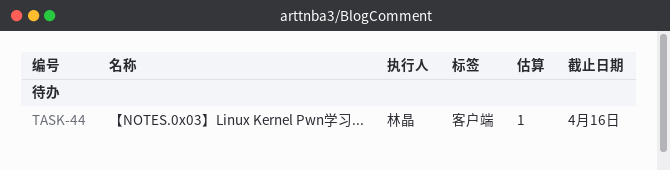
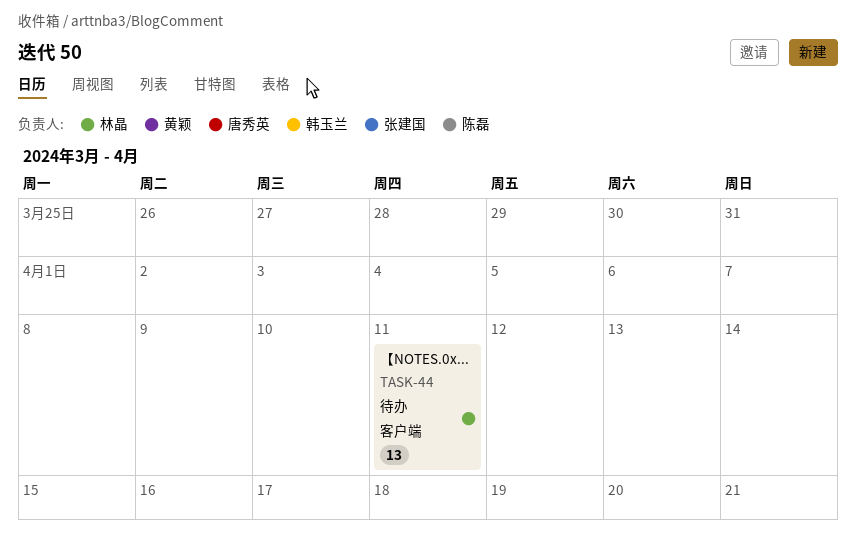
TASK-44, estimate: 1 -> 13
TASK-44, due: Apr 16 -> Apr 11

